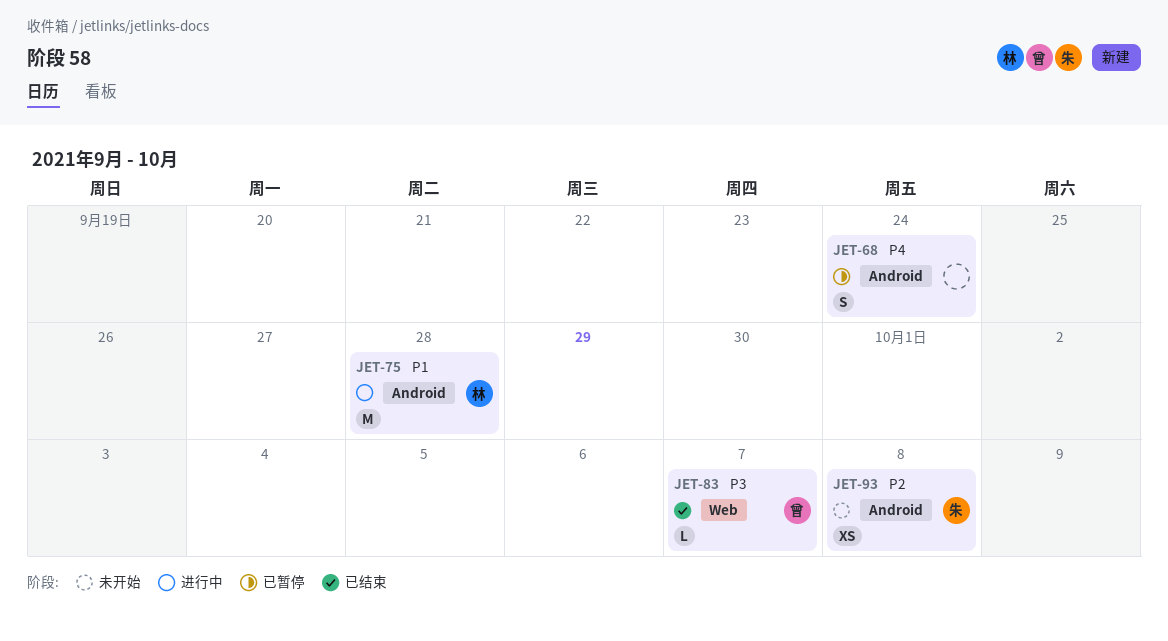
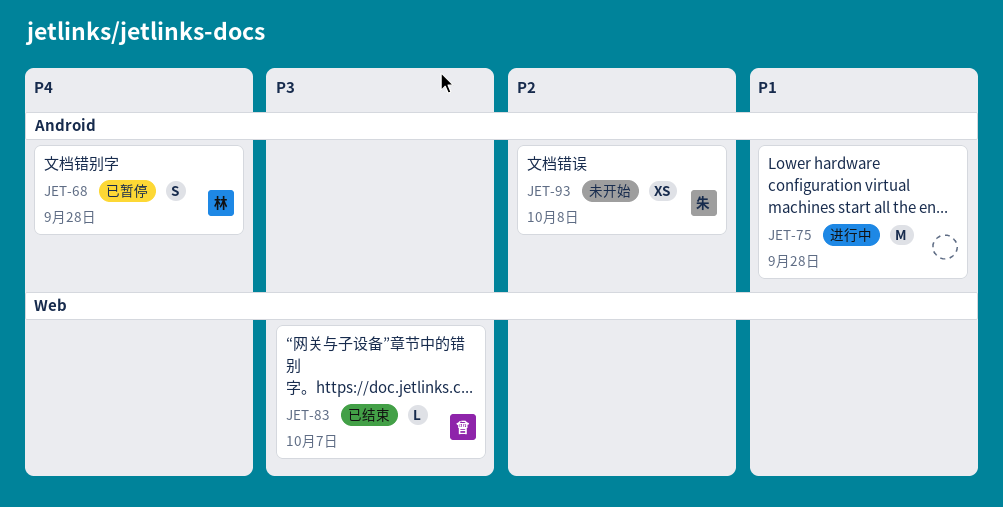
JET-68, owner: none -> 林
JET-68, due: Sep 24 -> Sep 28
JET-75, owner: 林 -> none

